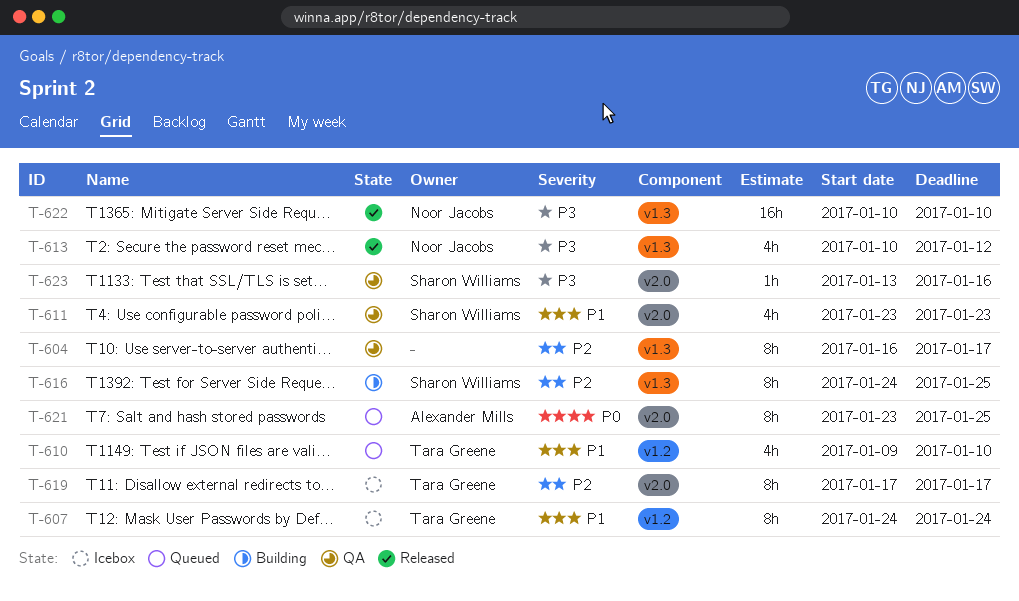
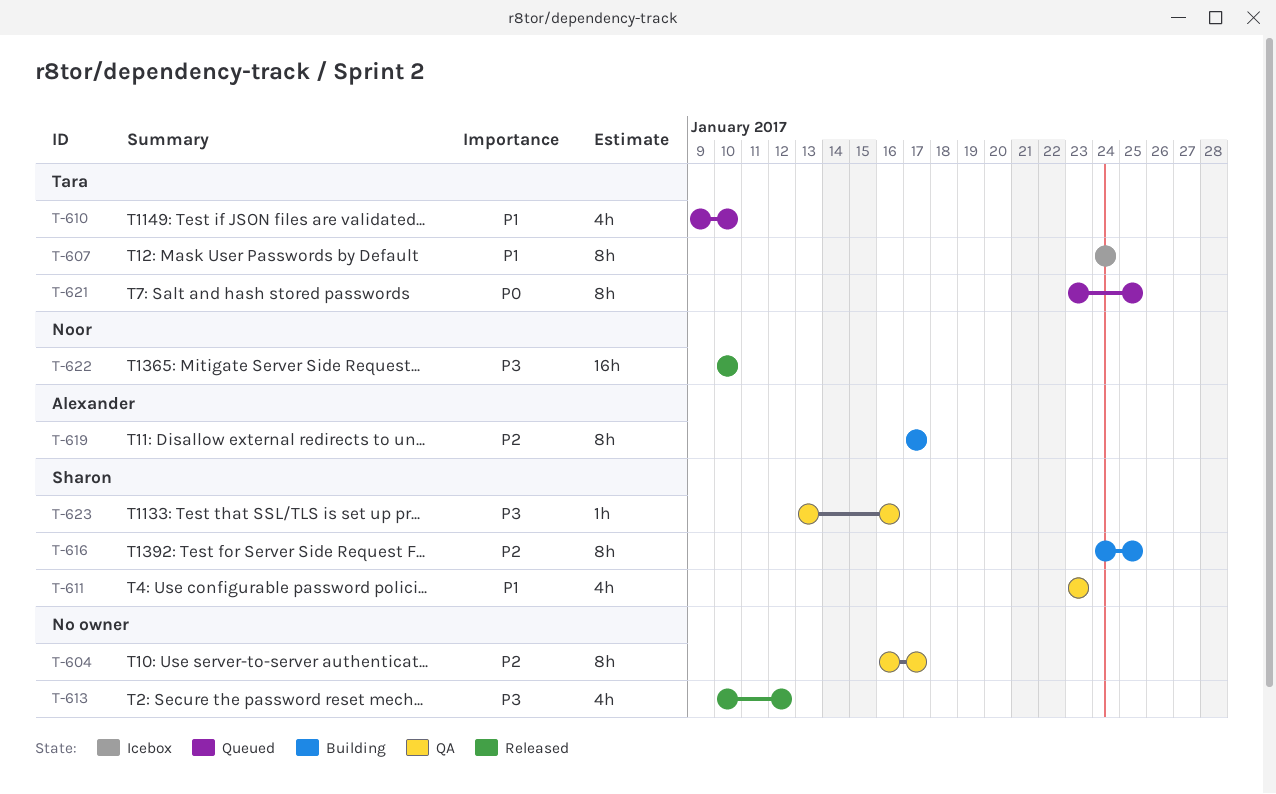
T-613, owner: Noor Jacobs -> none
T-619, status: Icebox -> Building
T-619, owner: Tara Greene -> Alexander Mills
T-621, owner: Alexander Mills -> Tara Greene

